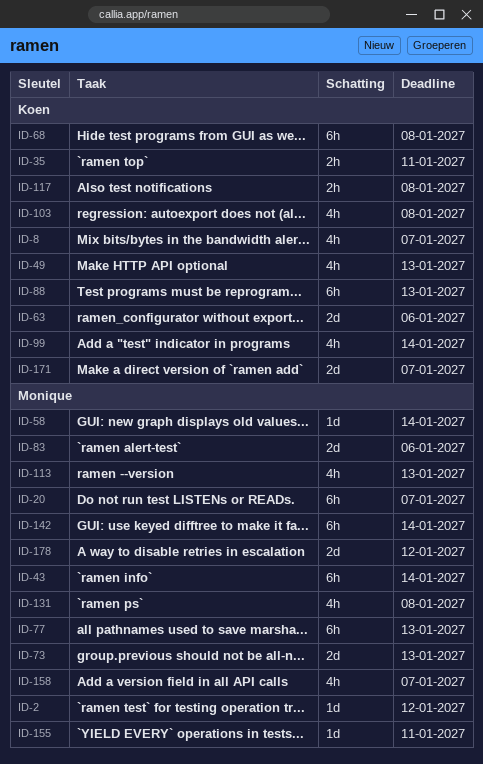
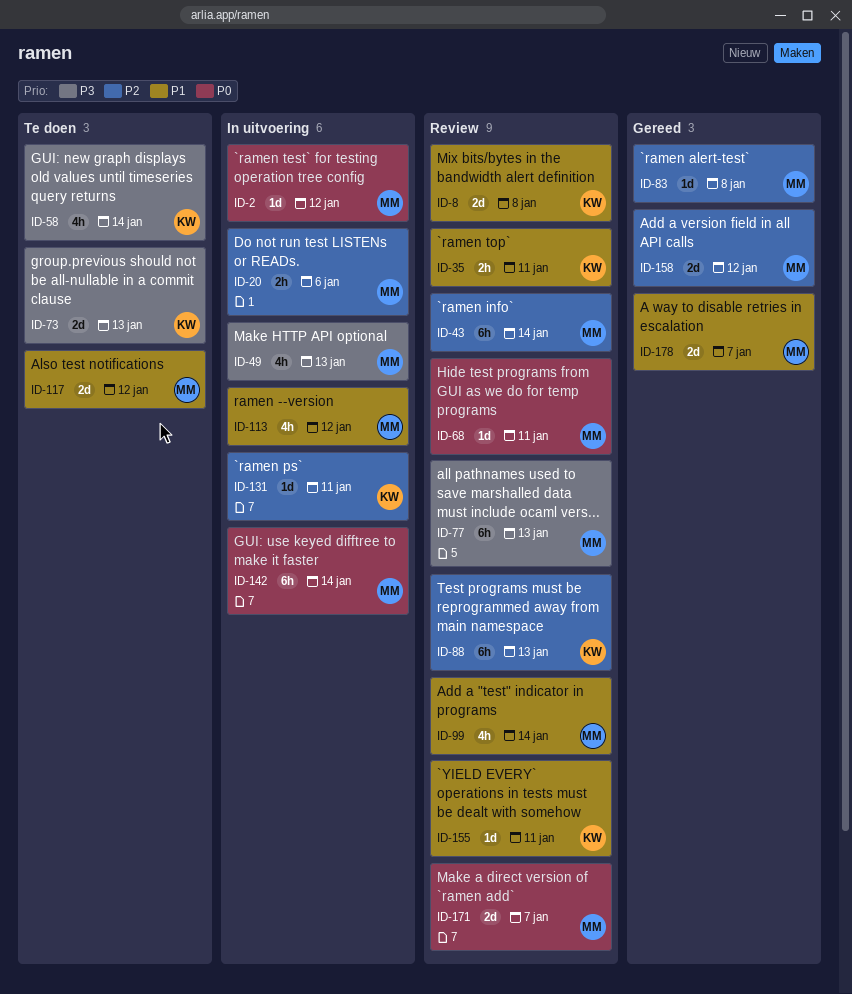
ID-8, estimate: 4h -> 2d
ID-8, due: Jan 7 -> Jan 8
ID-20, estimate: 6h -> 2h
ID-20, due: Jan 7 -> Jan 6
ID-49, owner: Koen -> Monique
ID-58, owner: Monique -> Koen
ID-58, estimate: 1d -> 4h
ID-63: present -> none
ID-68, owner: Koen -> Monique
ID-68, estimate: 6h -> 1d
ID-68, due: Jan 8 -> Jan 11
ID-73, owner: Monique -> Koen
ID-83, estimate: 2d -> 1d
ID-83, due: Jan 6 -> Jan 8
ID-99, owner: Koen -> Monique
ID-103: present -> none
ID-113, due: Jan 13 -> Jan 12
ID-117, owner: Koen -> Monique
ID-117, estimate: 2h -> 2d
ID-117, due: Jan 8 -> Jan 12
ID-131, owner: Monique -> Koen
ID-131, estimate: 4h -> 1d
ID-131, due: Jan 8 -> Jan 11
ID-155, owner: Monique -> Koen
ID-158, estimate: 4h -> 2d
ID-158, due: Jan 7 -> Jan 12
ID-171, owner: Koen -> Monique
ID-178, due: Jan 12 -> Jan 7

